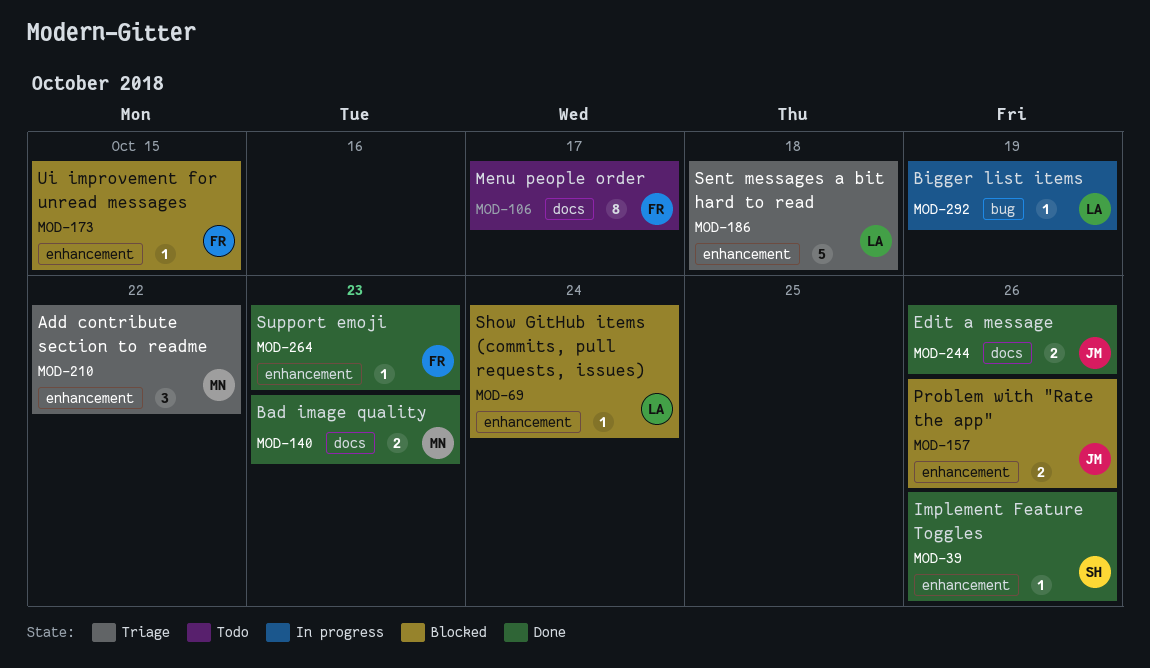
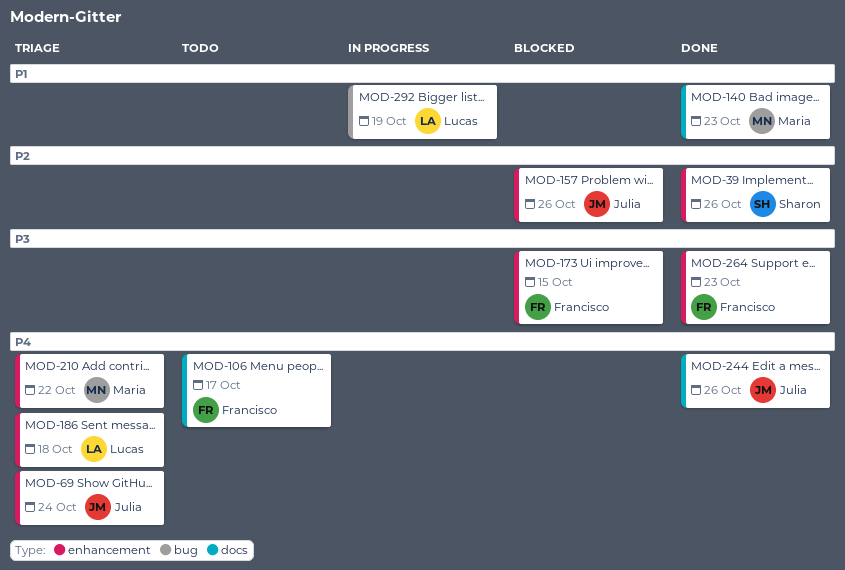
MOD-69, status: Blocked -> Triage
MOD-69, owner: Lucas -> Julia

